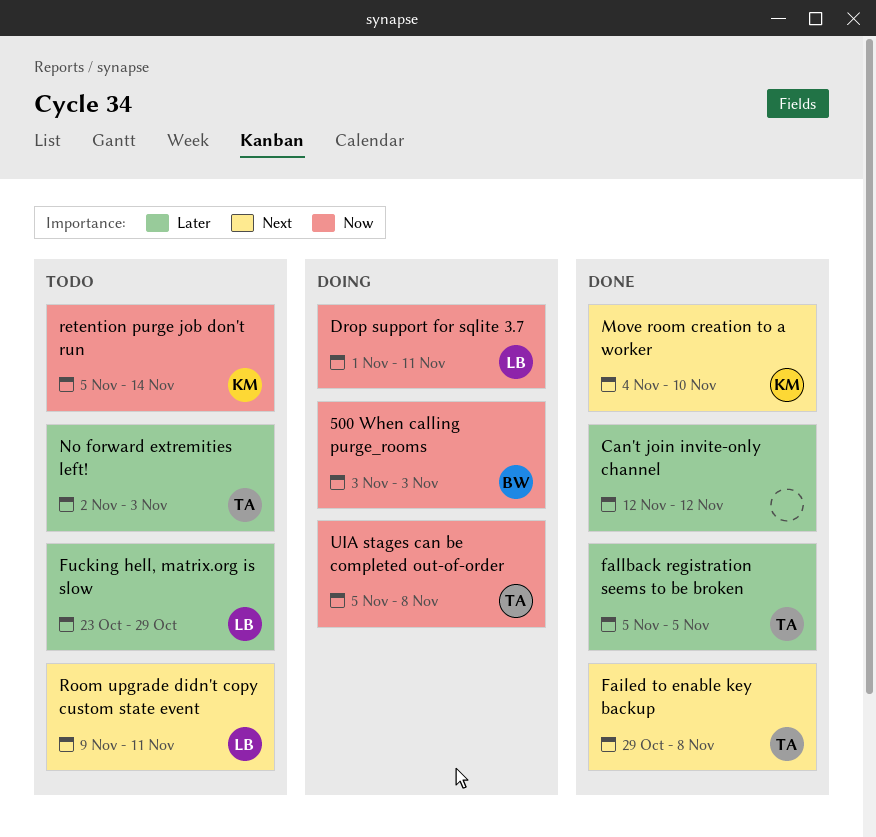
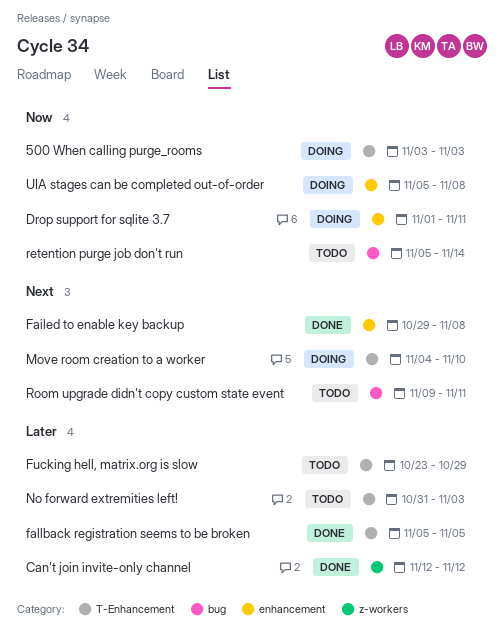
Move room creation to a worker, status: Done -> Doing
No forward extremities left!, start: Nov 2 -> Oct 31

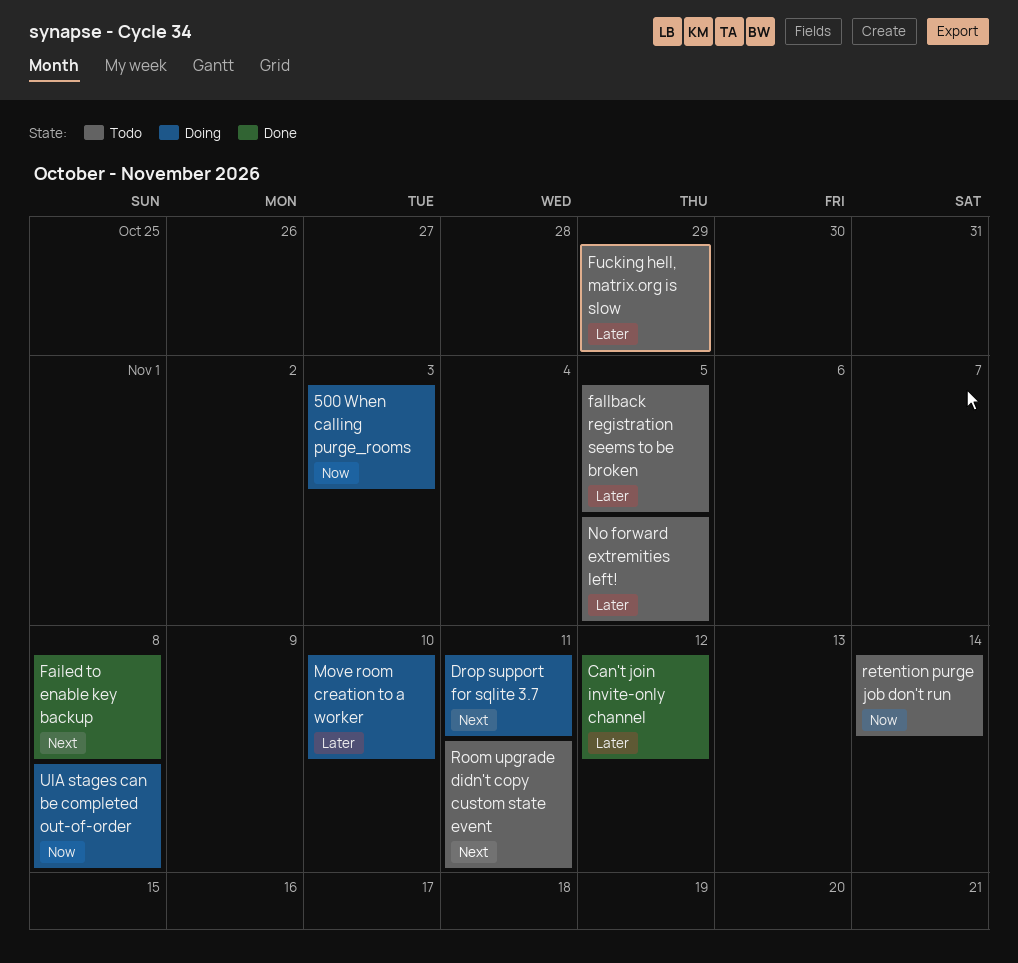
Drop support for sqlite 3.7, priority: Now -> Next
fallback registration seems to be broken, status: Done -> Todo
Move room creation to a worker, priority: Next -> Later
No forward extremities left!, due: Nov 3 -> Nov 5

